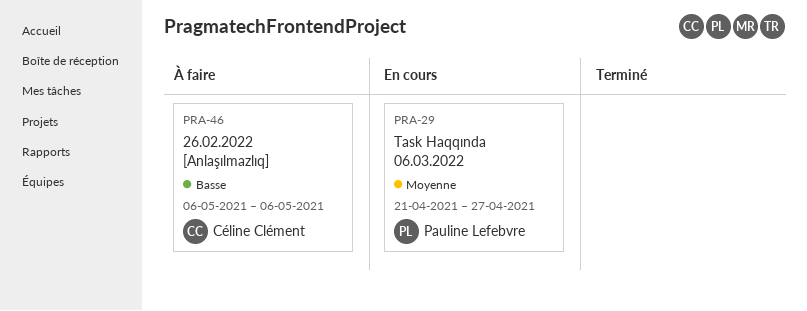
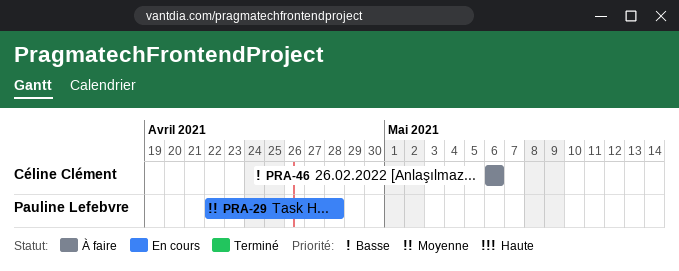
PRA-29, start: Apr 21 -> Apr 22
PRA-29, due: Apr 27 -> Apr 28

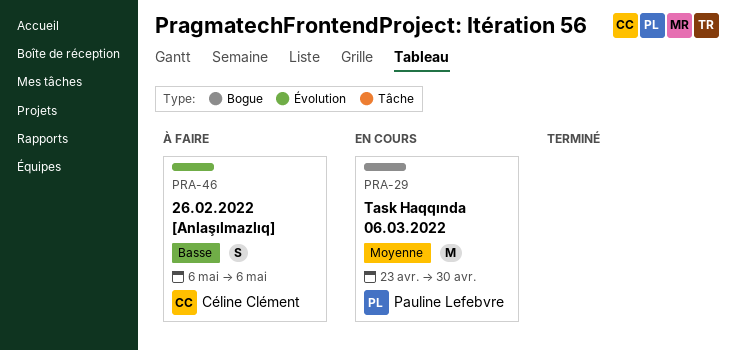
PRA-29, start: Apr 22 -> Apr 23
PRA-29, due: Apr 28 -> Apr 30

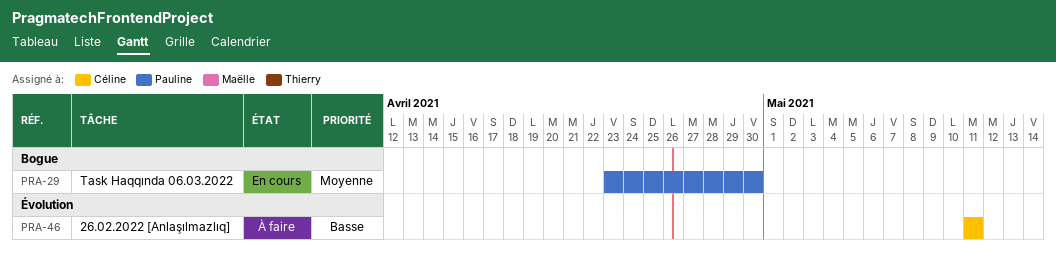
PRA-46, start: May 6 -> May 11
PRA-46, due: May 6 -> May 11

